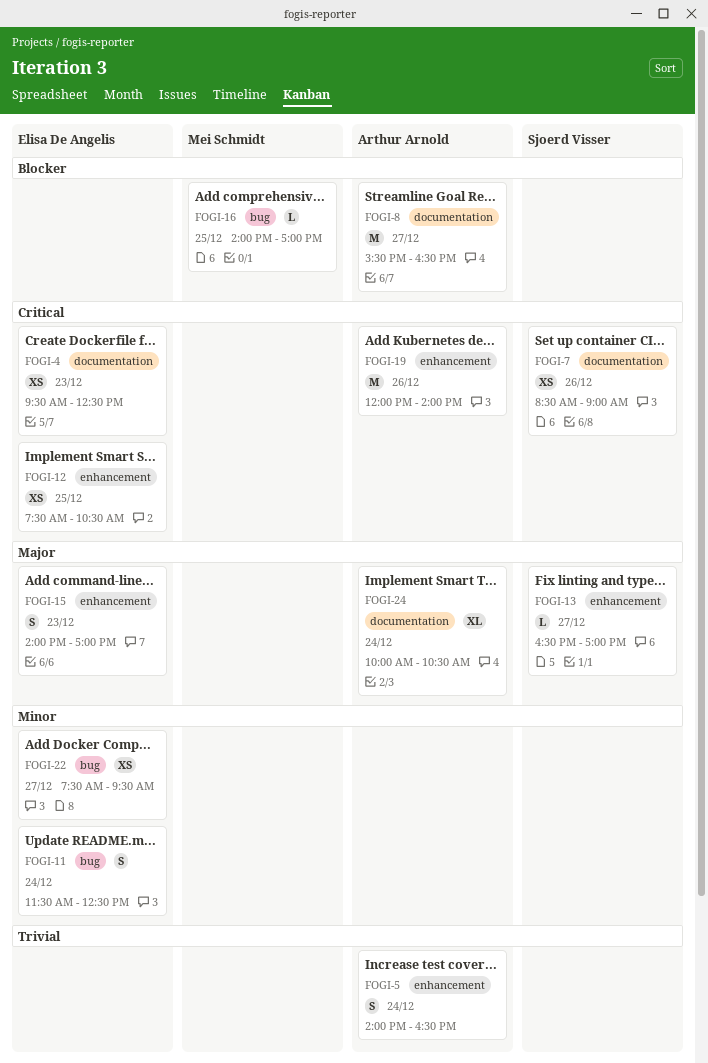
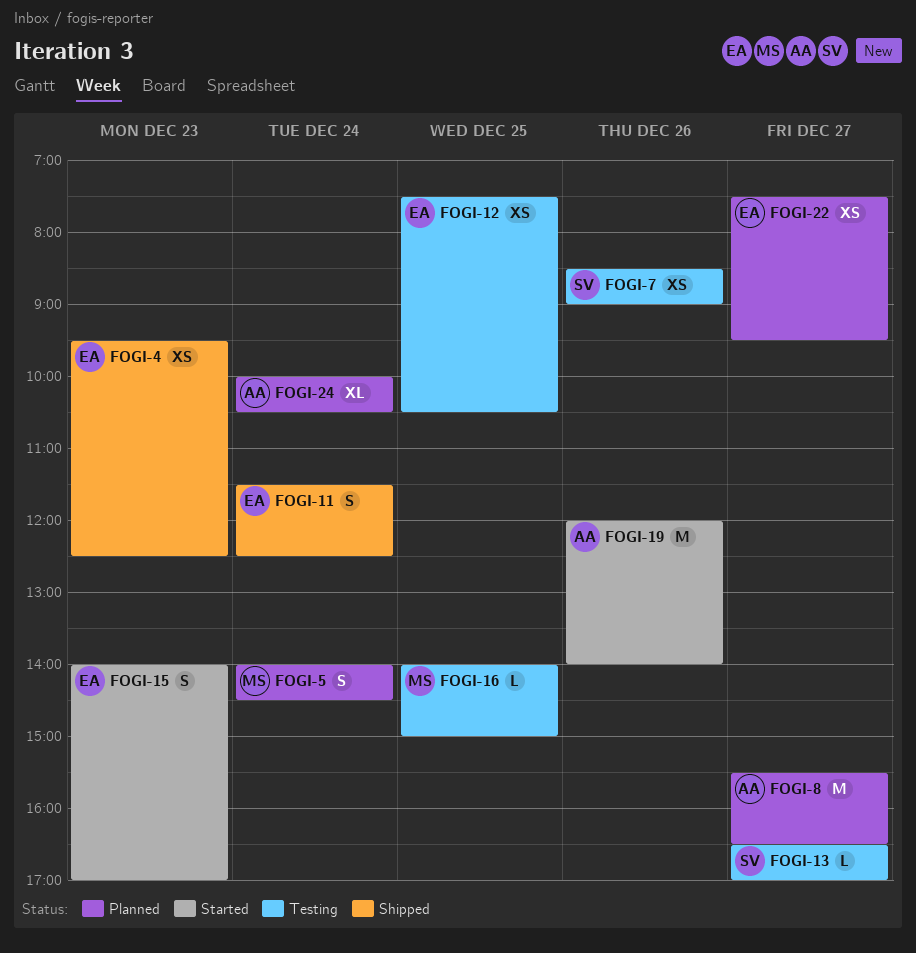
FOGI-5, owner: Arthur Arnold -> Mei Schmidt
FOGI-5, ends: 16:30 -> 14:30
FOGI-16, ends: 17:00 -> 15:00

